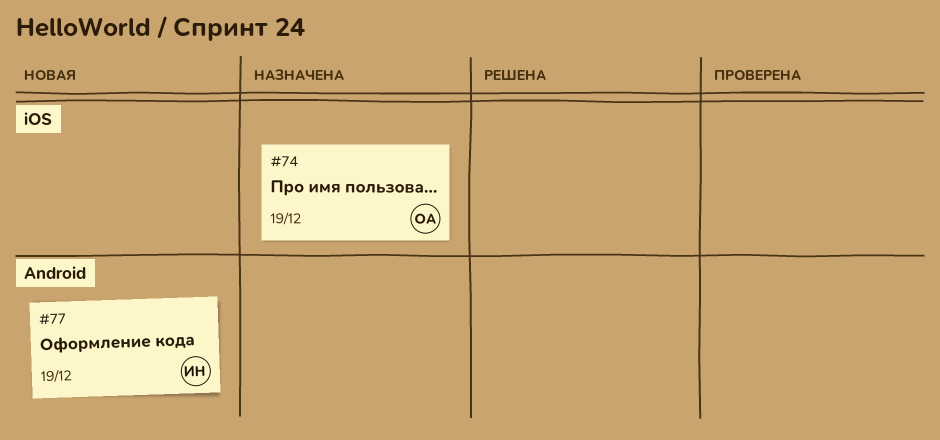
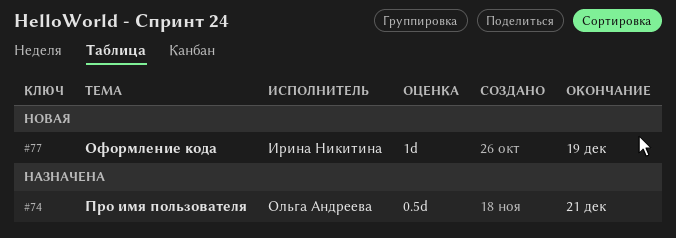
#74, due: Dec 19 -> Dec 21

